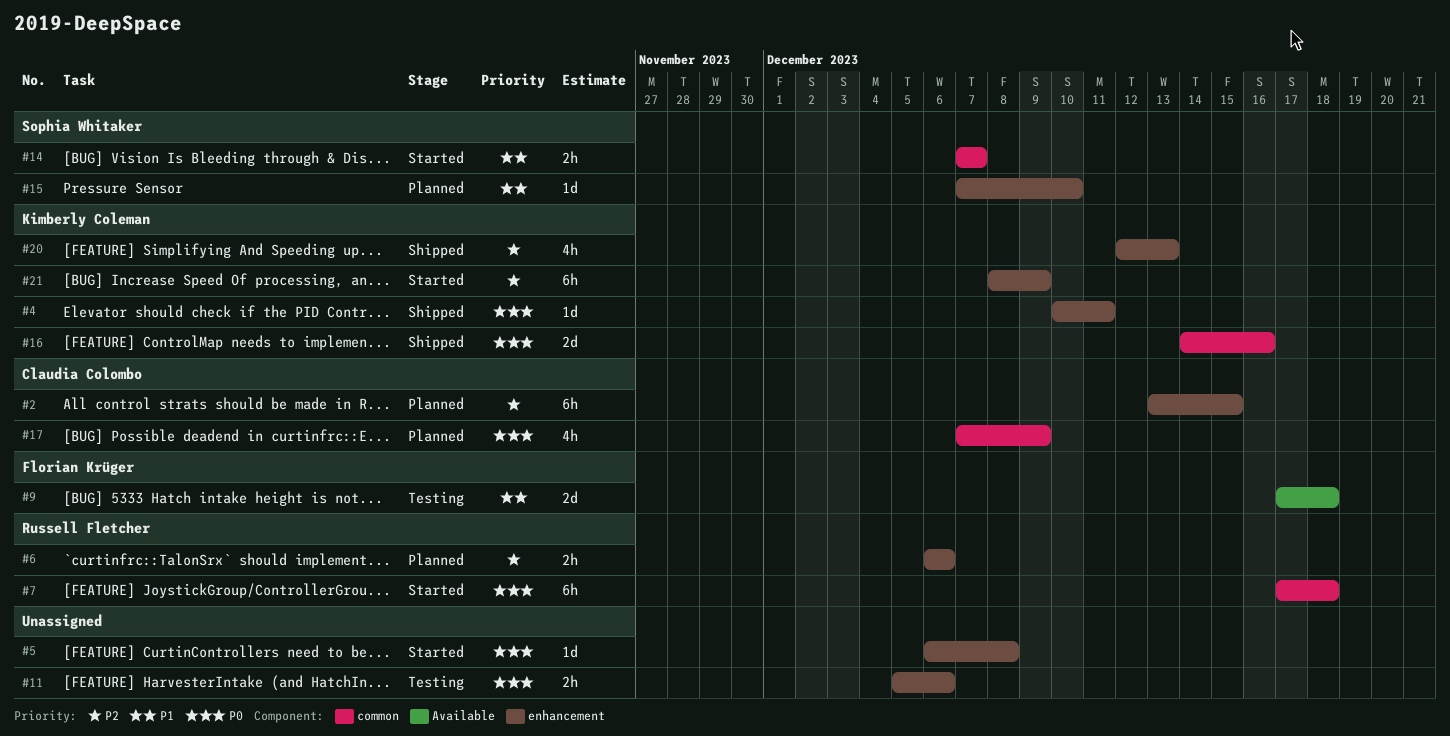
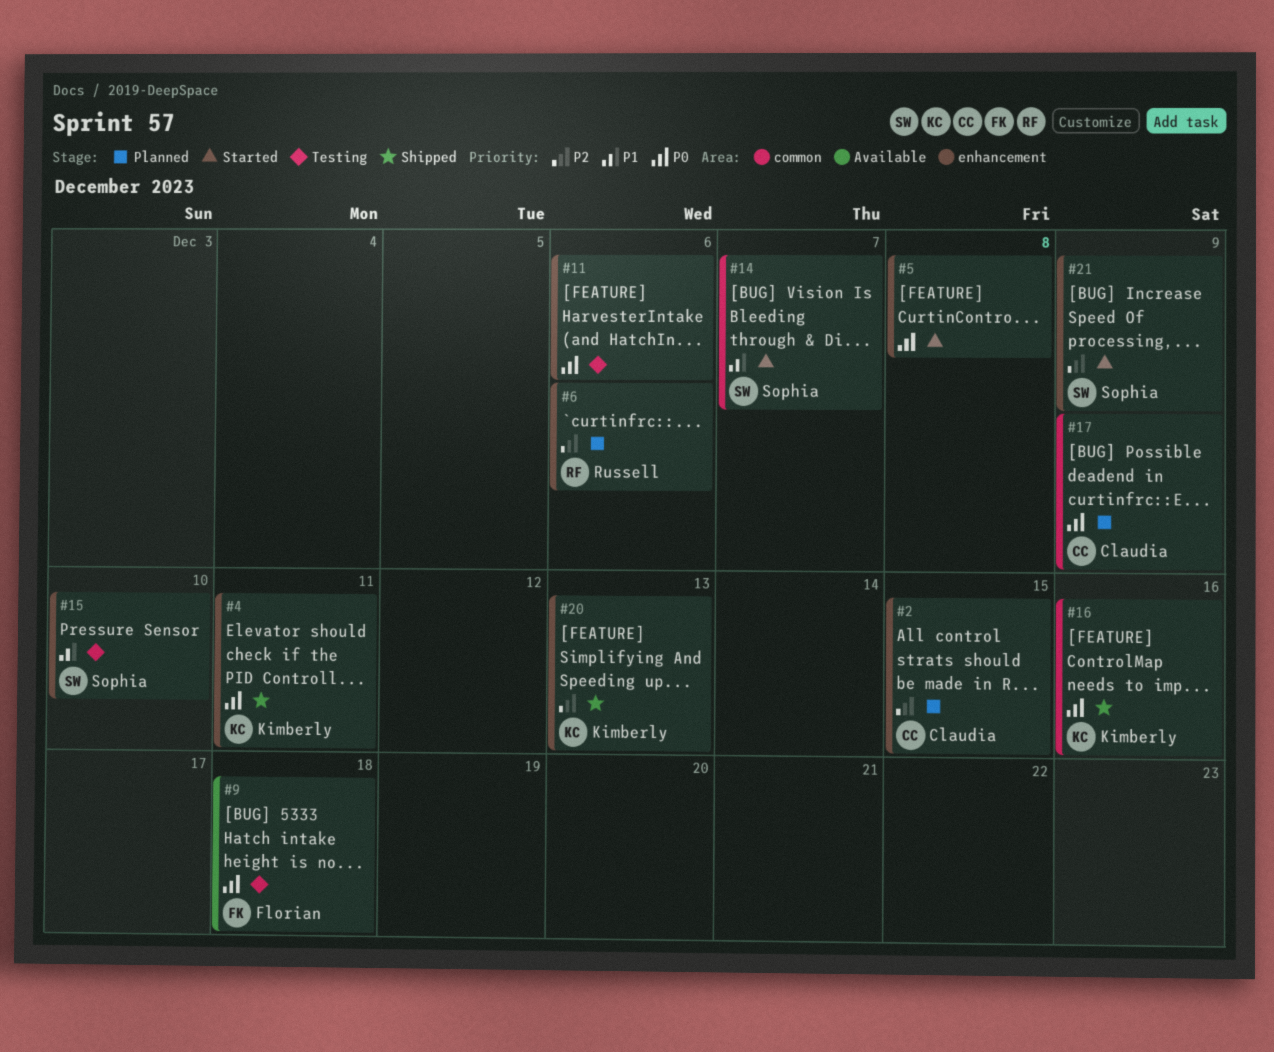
#7: present -> none
#9, priority: P1 -> P0
#15, status: Planned -> Testing
#21, owner: Kimberly Coleman -> Sophia Whitaker

